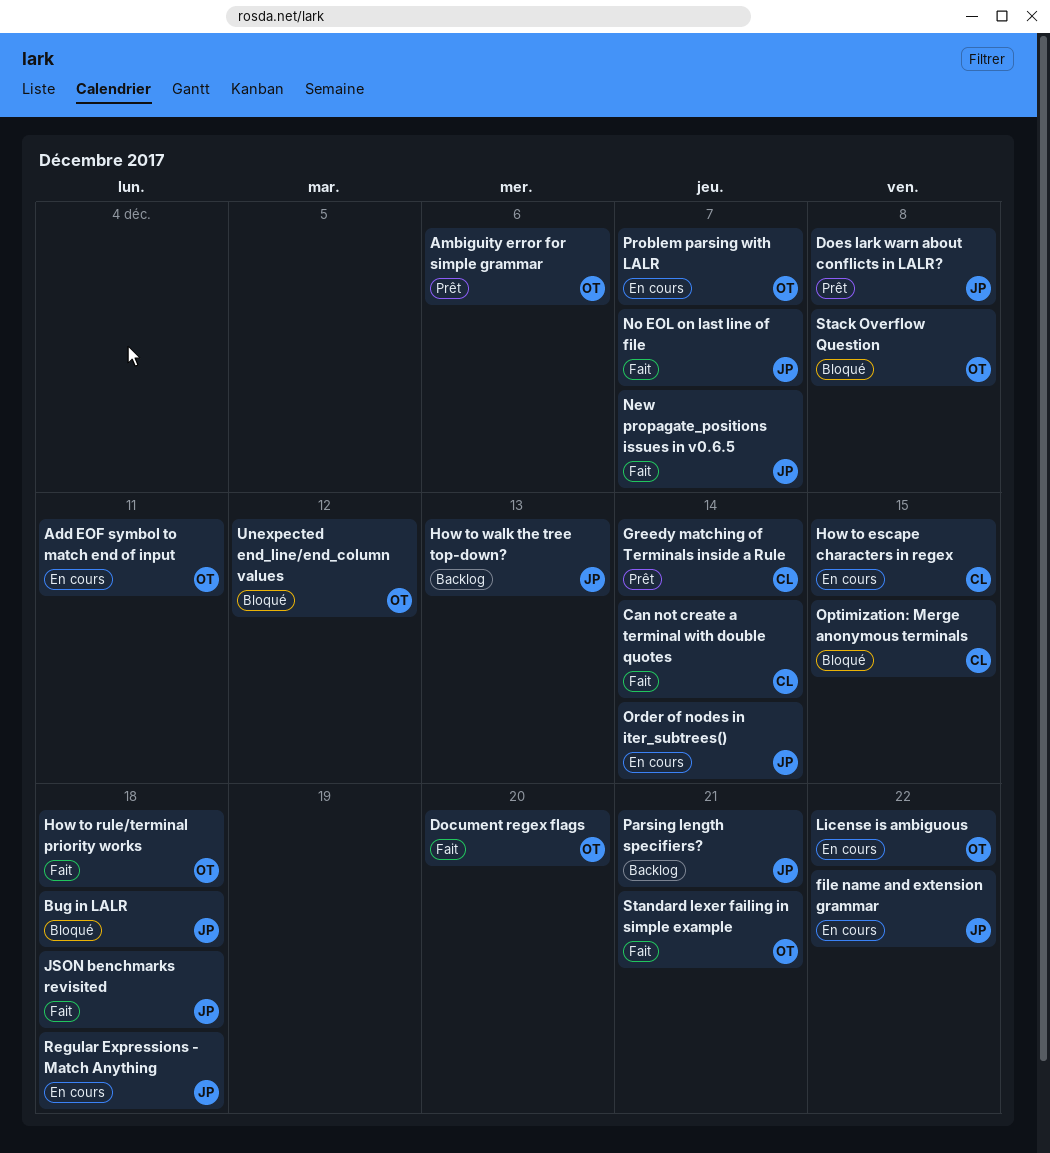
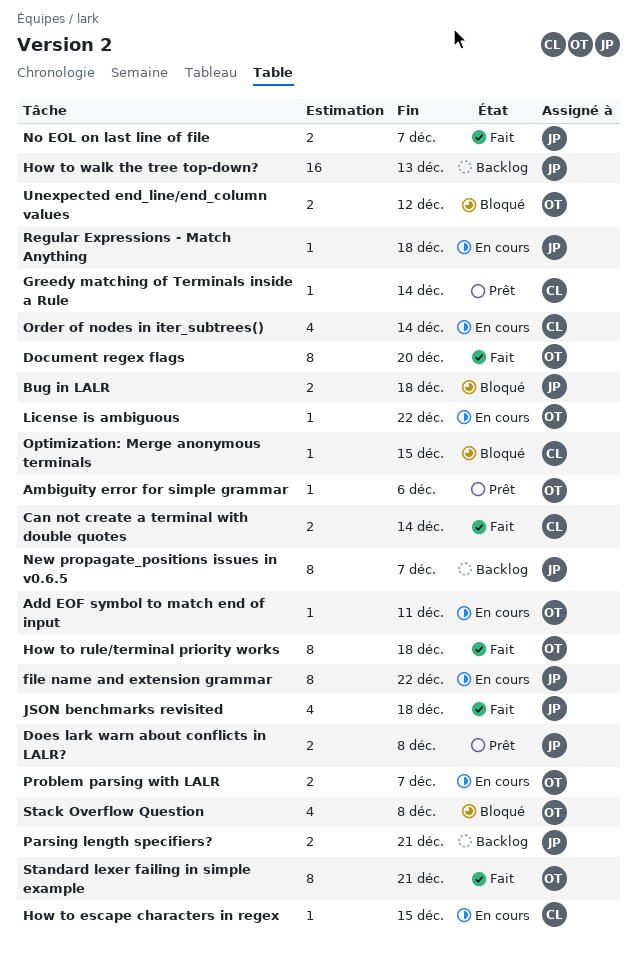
New propagate_positions issues in v0.6.5, status: Fait -> Backlog
Order of nodes in iter_subtrees(), owner: JP -> CL

